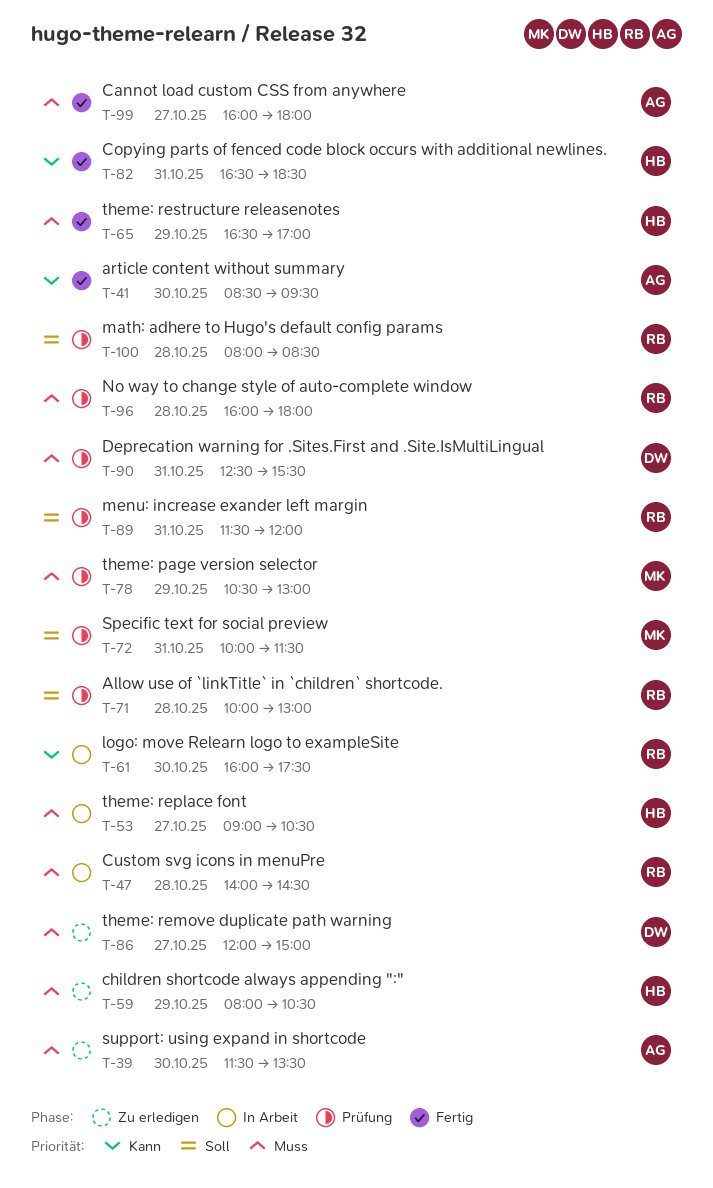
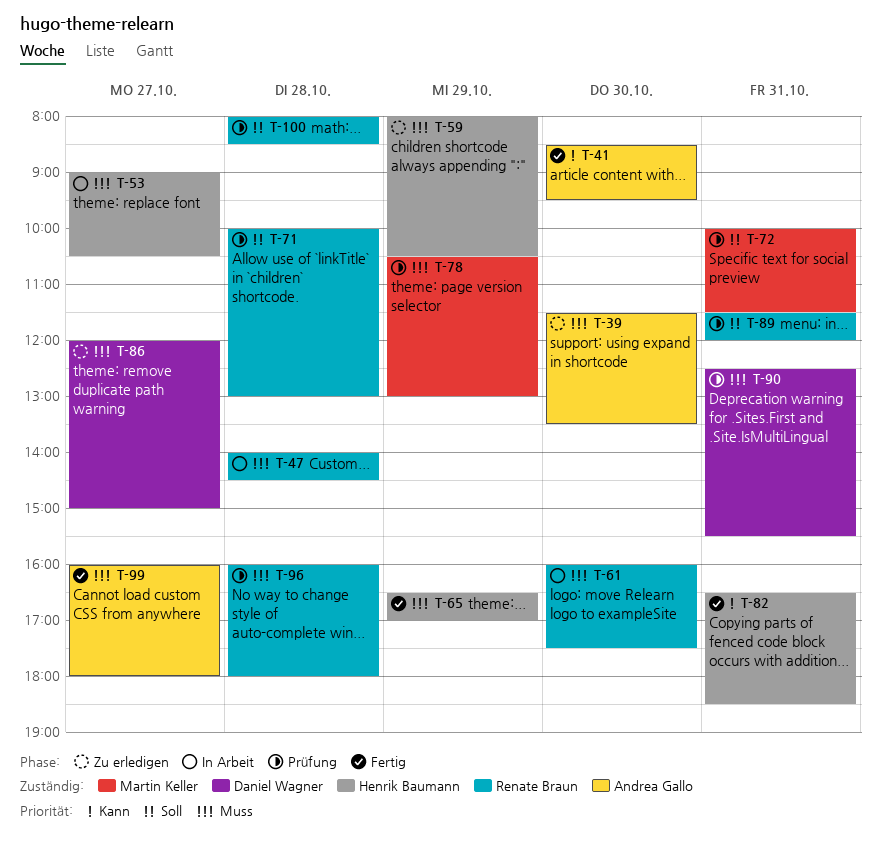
T-61, priority: Kann -> Muss

